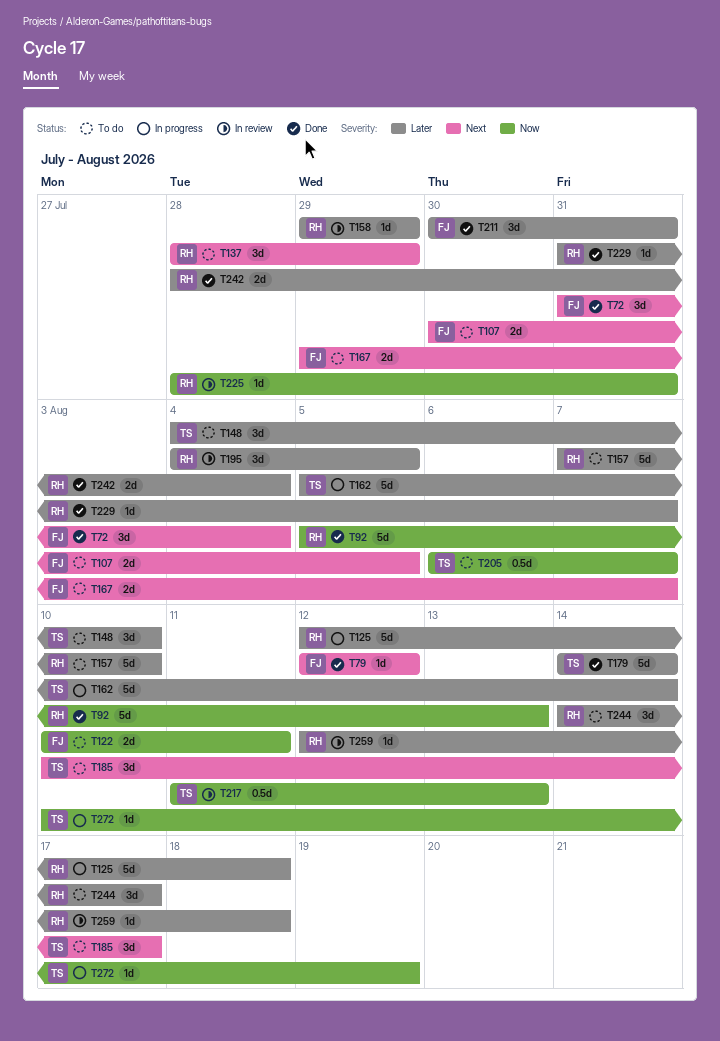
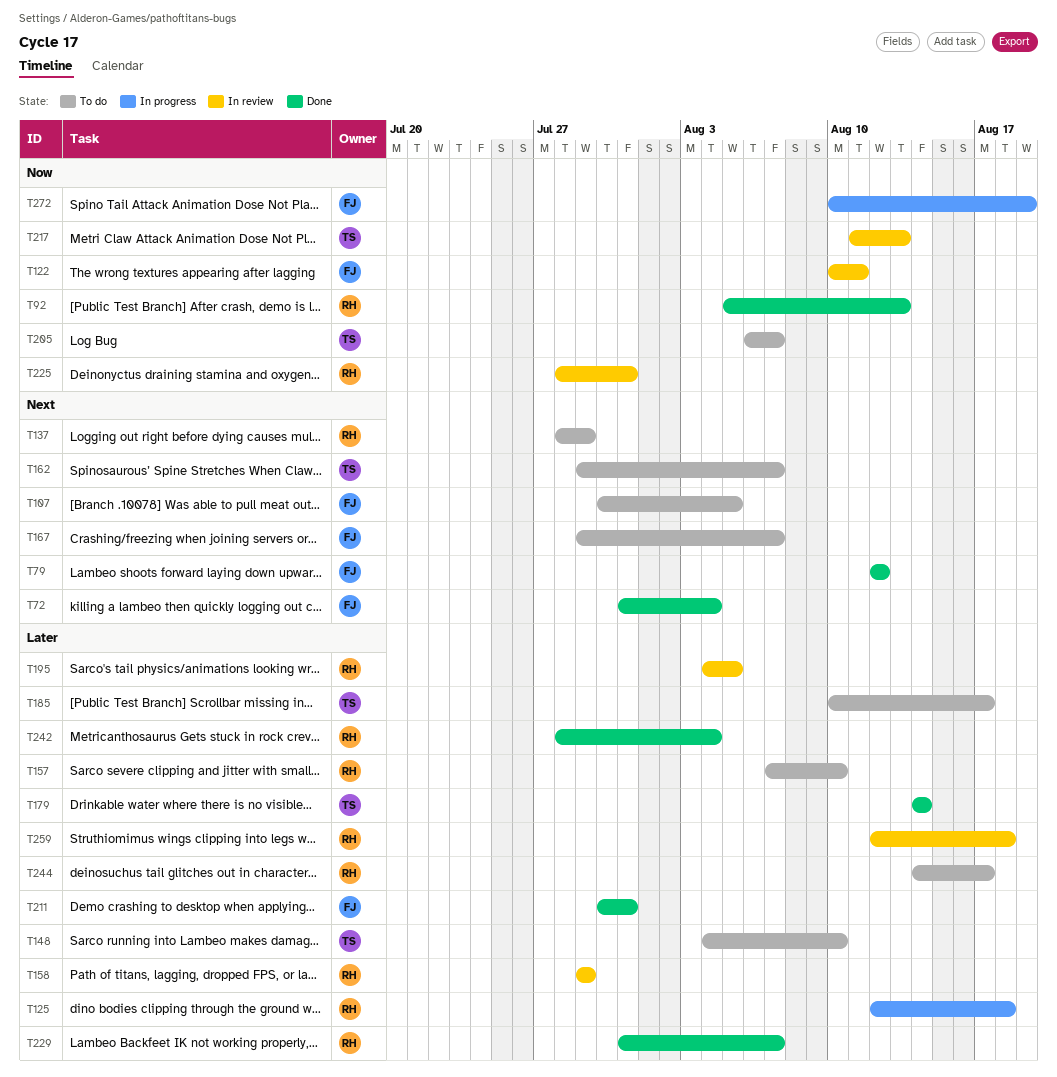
T122, status: To do -> In review
T162, status: In progress -> To do
T162, priority: Later -> Next
T162, start: Aug 5 -> Jul 29
T162, due: Aug 14 -> Aug 7
T185, priority: Next -> Later
T272, owner: TS -> FJ

